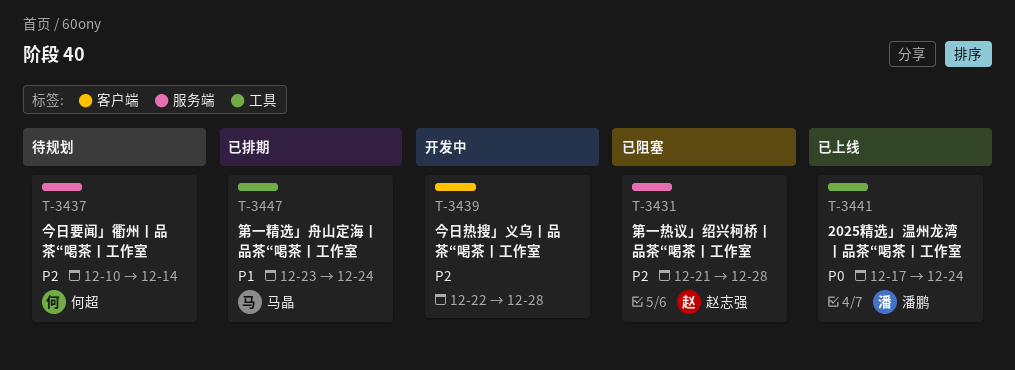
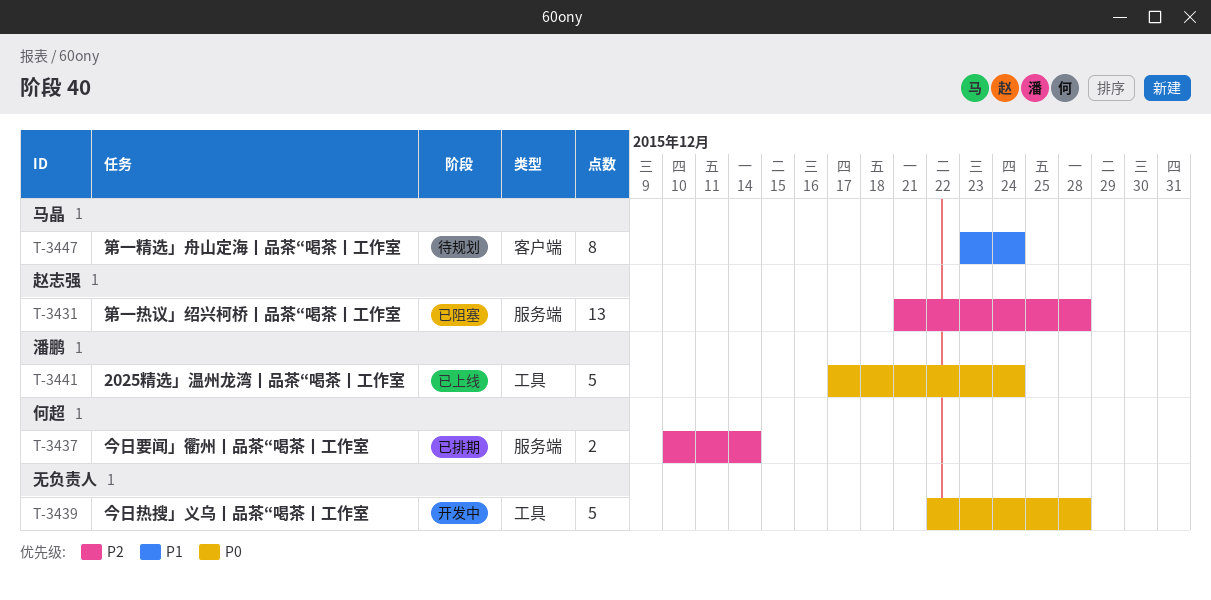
T-3437, status: 待规划 -> 已排期
T-3439, priority: P2 -> P0
T-3439, label: 客户端 -> 工具
T-3447, status: 已排期 -> 待规划
T-3447, label: 工具 -> 客户端

